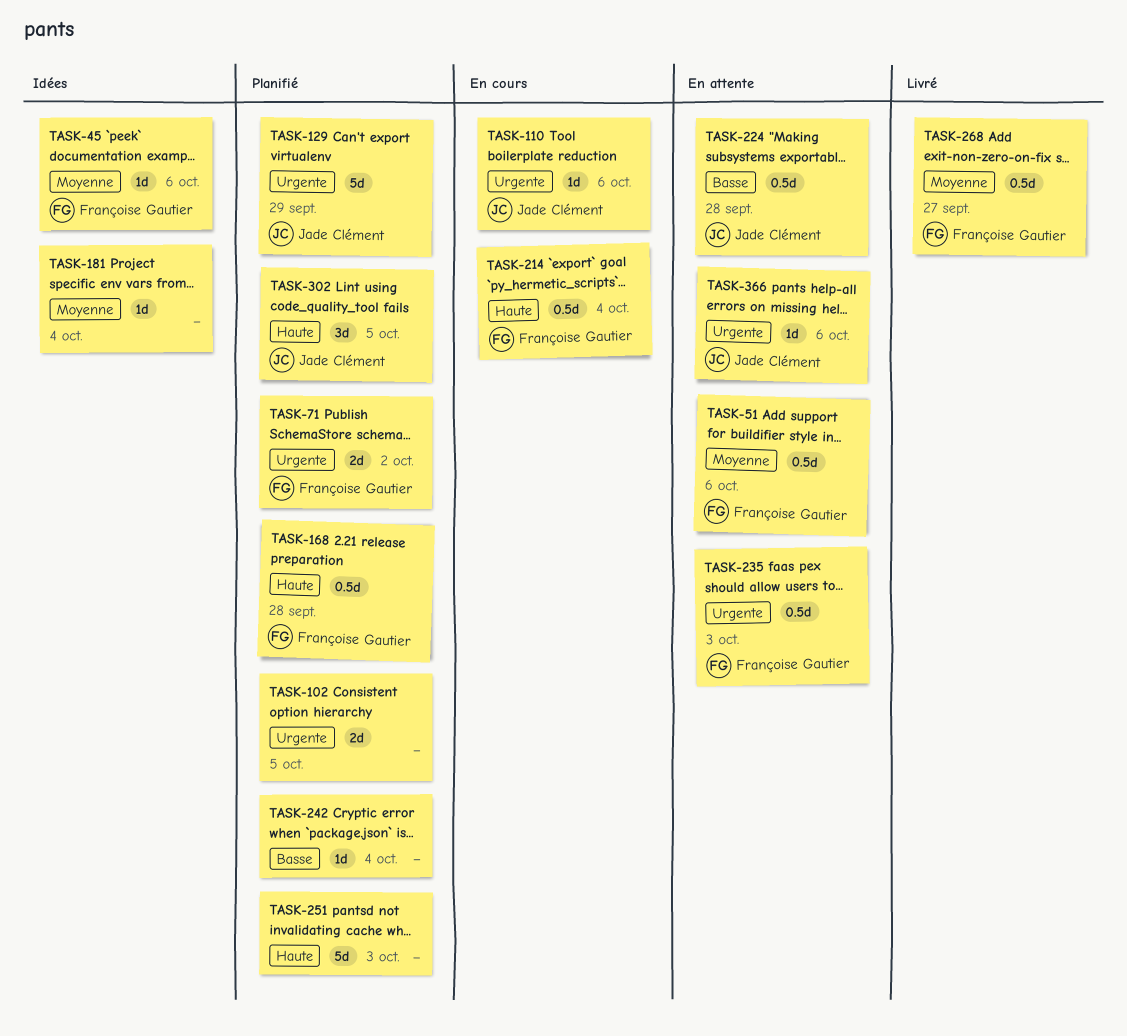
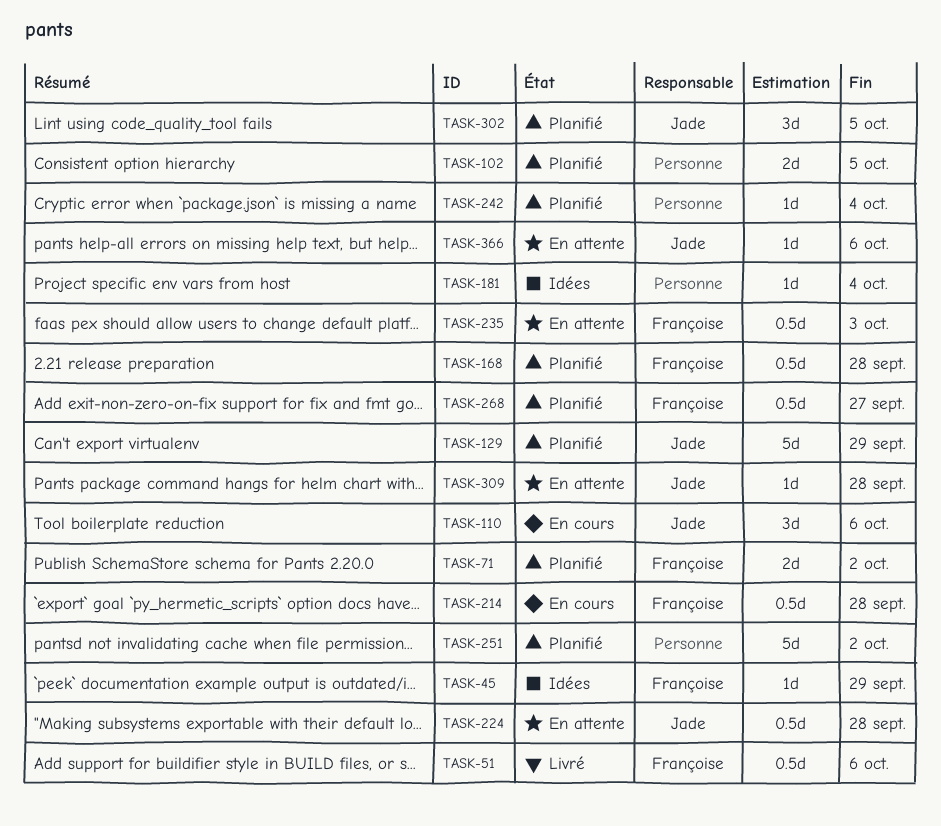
TASK-45, due: Oct 6 -> Sep 29
TASK-51, status: En attente -> Livré
TASK-110, estimate: 1d -> 3d
TASK-214, due: Oct 4 -> Sep 28
TASK-251, due: Oct 3 -> Oct 2
TASK-268, status: Livré -> Planifié
TASK-309: none -> present

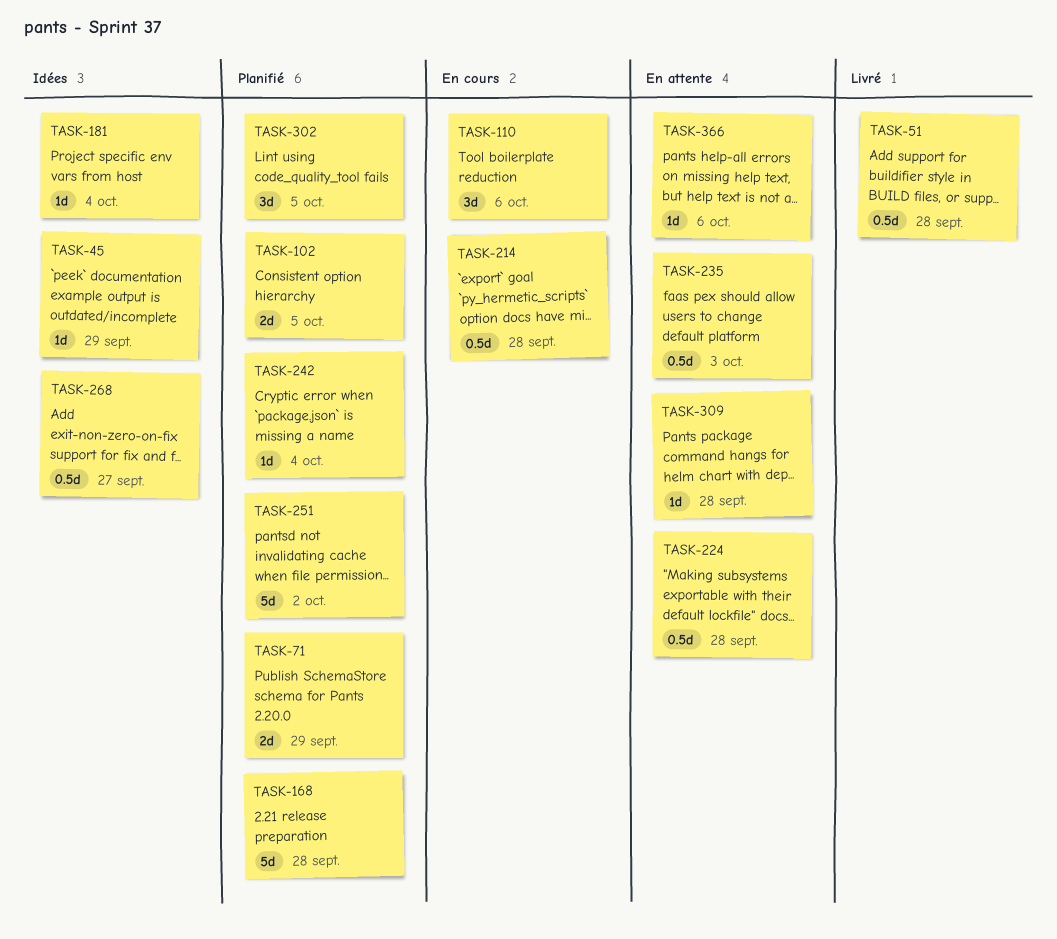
TASK-51, due: Oct 6 -> Sep 28
TASK-71, due: Oct 2 -> Sep 29
TASK-129: present -> none
TASK-168, estimate: 0.5d -> 5d
TASK-268, status: Planifié -> Idées

